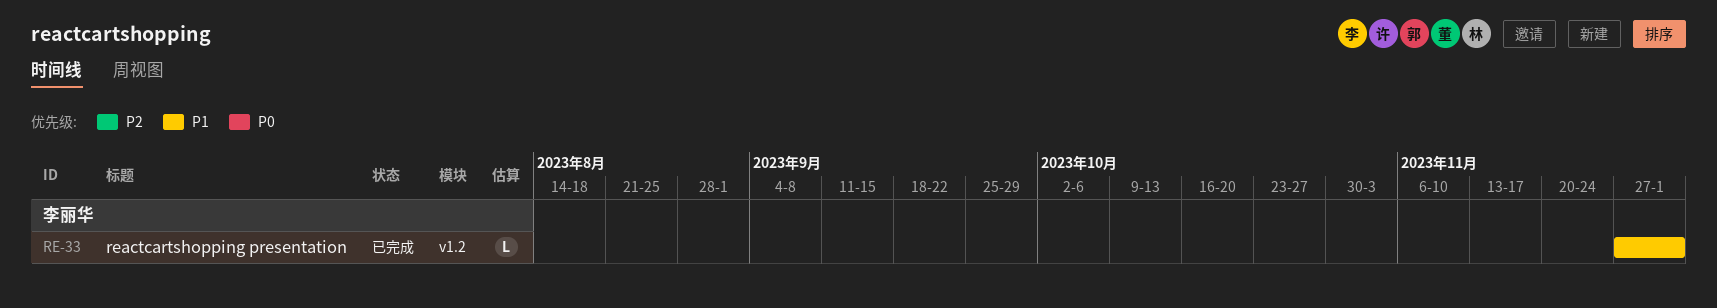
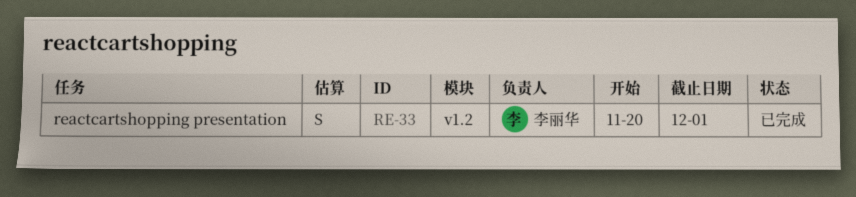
RE-33, estimate: L -> S
RE-33, start: Nov 27 -> Nov 20

